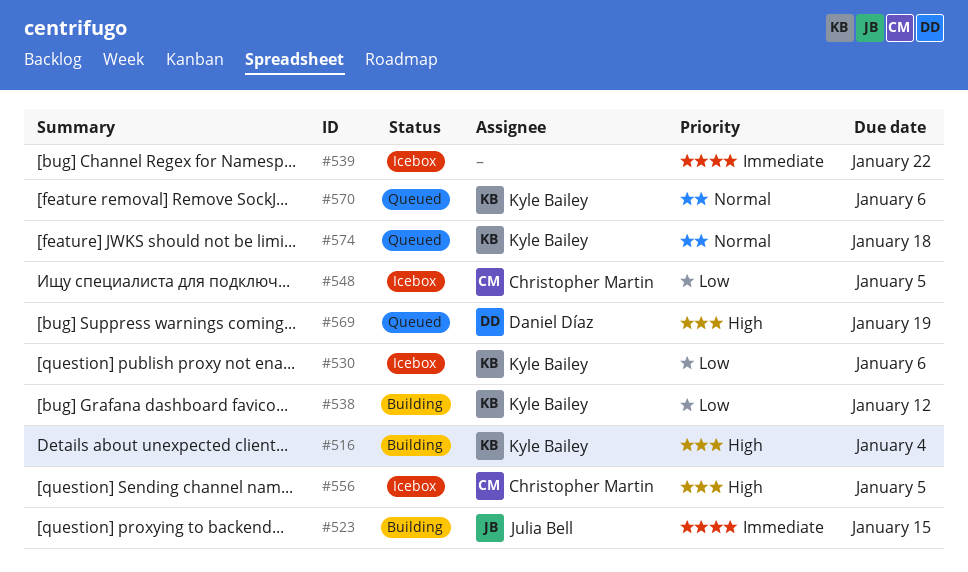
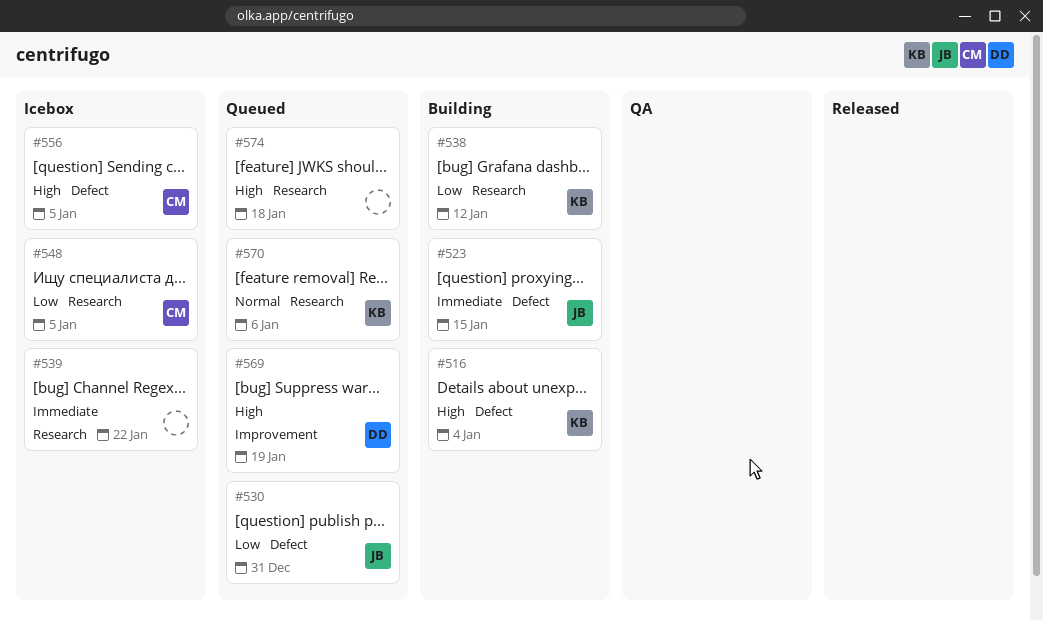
#530, status: Icebox -> Queued
#530, owner: Kyle Bailey -> Julia Bell
#530, due: Jan 6 -> Dec 31
#574, owner: Kyle Bailey -> none
#574, priority: Normal -> High

